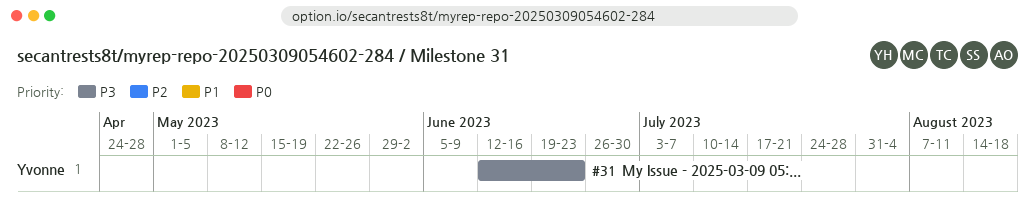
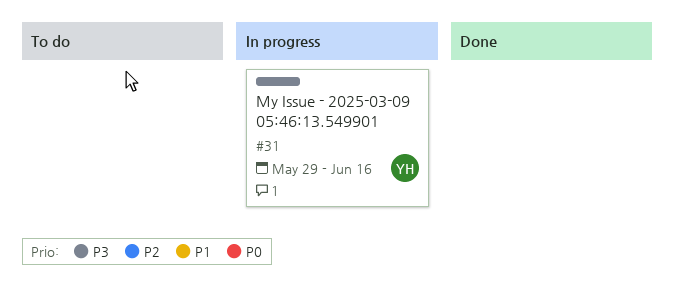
#31, start: Jun 12 -> May 29
#31, due: Jun 23 -> Jun 16

